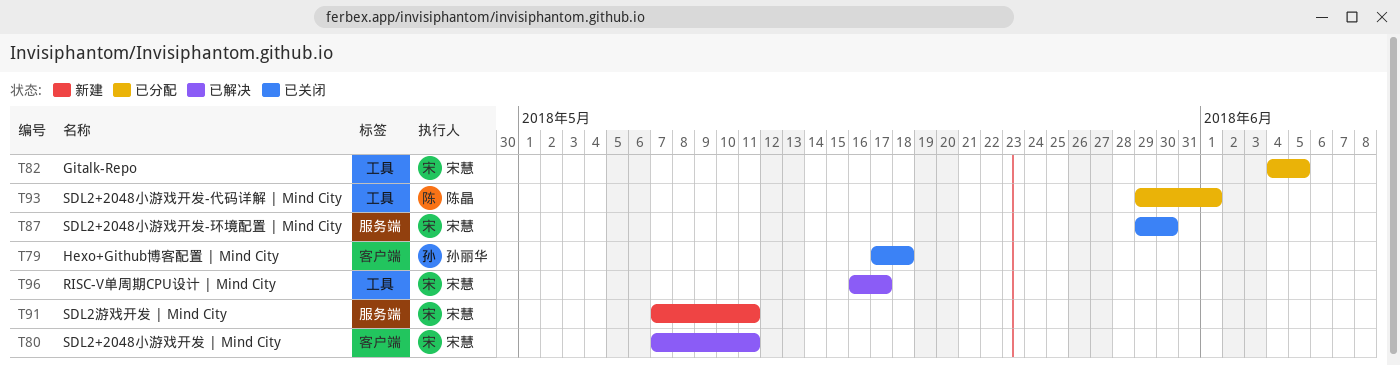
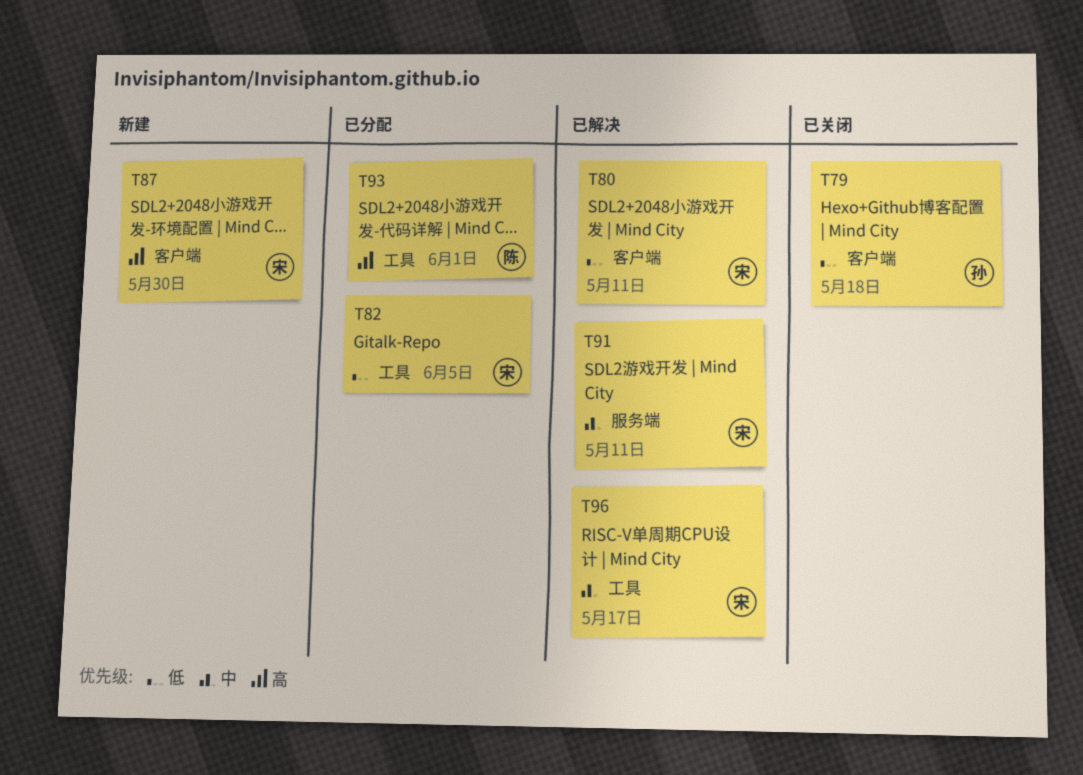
T87, status: 已关闭 -> 新建
T87, label: 服务端 -> 客户端
T91, status: 新建 -> 已解决

